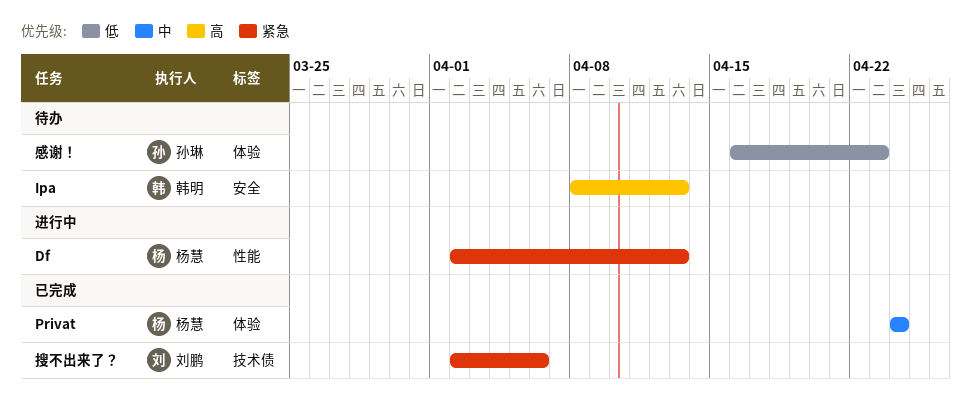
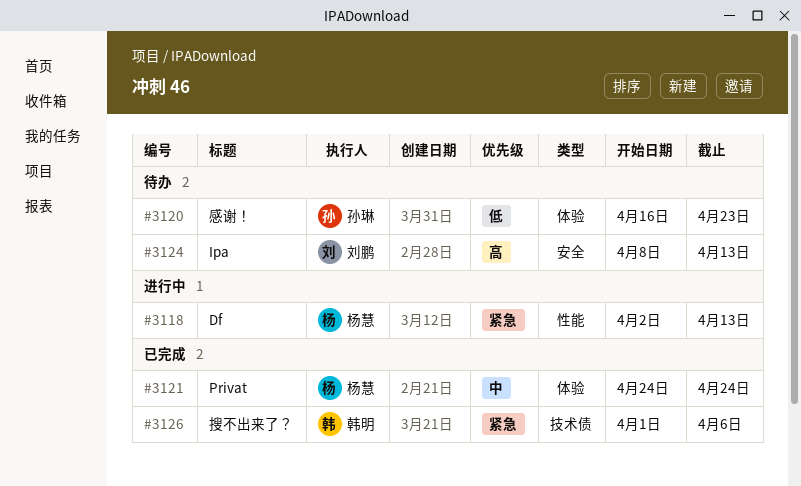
Ipa, owner: 韩明 -> 刘鹏
搜不出来了？, owner: 刘鹏 -> 韩明
搜不出来了？, start: Apr 2 -> Apr 1

